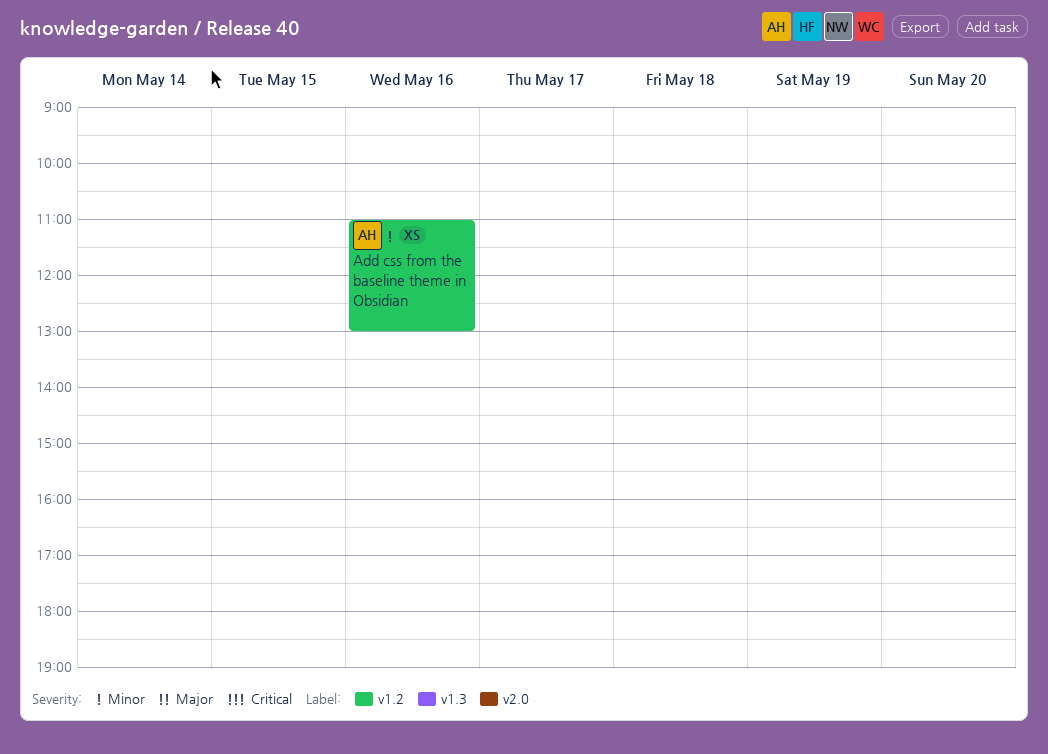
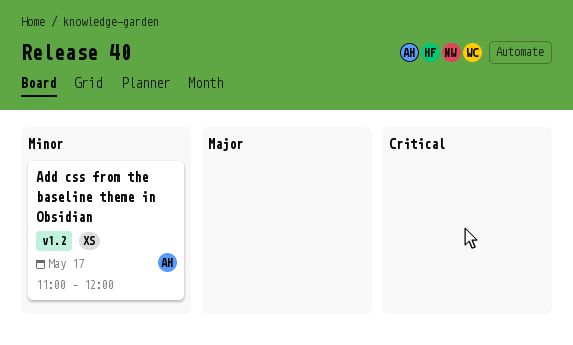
Add css from the baseline theme in Obsidian, day: May 16 -> May 17
Add css from the baseline theme in Obsidian, ends: 13:00 -> 12:00

